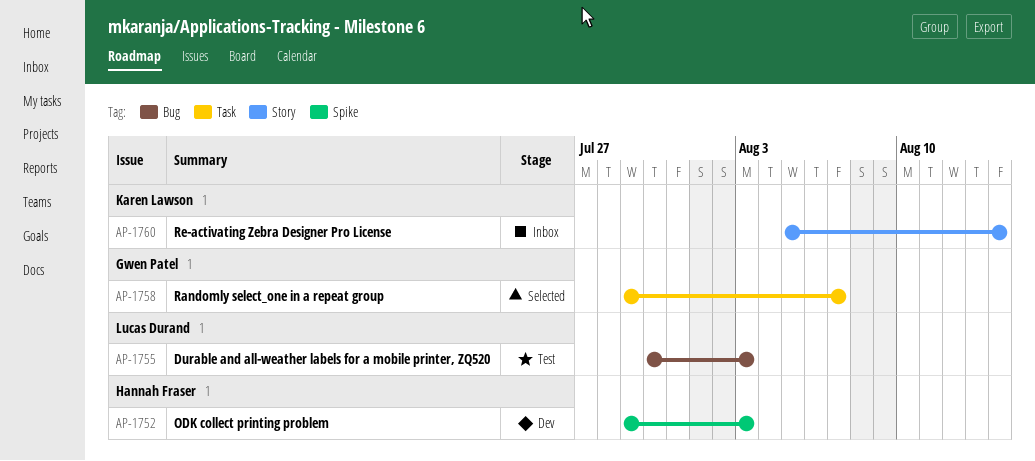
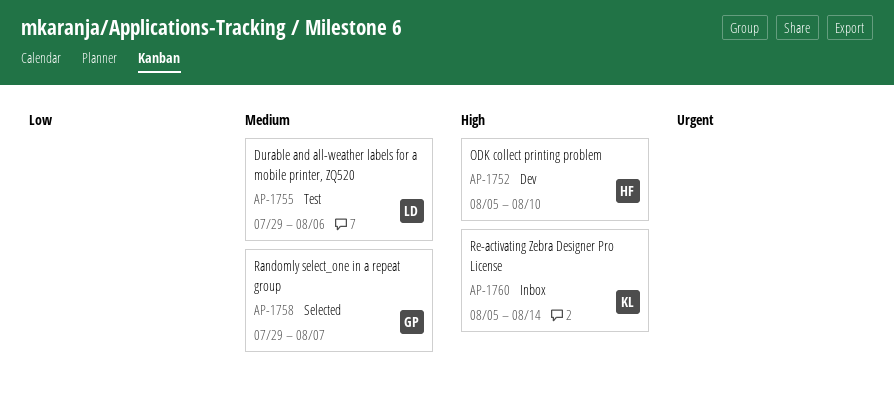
AP-1752, start: Jul 29 -> Aug 5
AP-1752, due: Aug 3 -> Aug 10
AP-1755, start: Jul 30 -> Jul 29
AP-1755, due: Aug 3 -> Aug 6

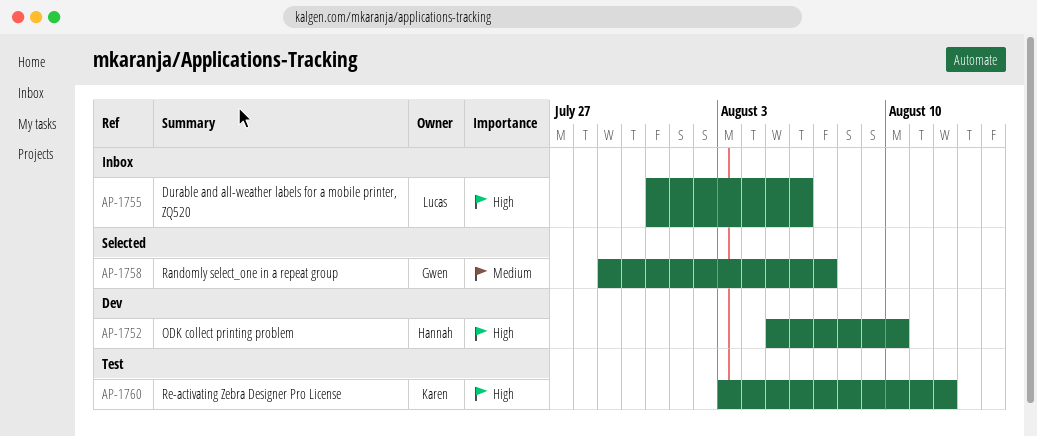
AP-1755, status: Test -> Inbox
AP-1755, priority: Medium -> High
AP-1755, start: Jul 29 -> Jul 31
AP-1760, status: Inbox -> Test
AP-1760, start: Aug 5 -> Aug 3
AP-1760, due: Aug 14 -> Aug 12

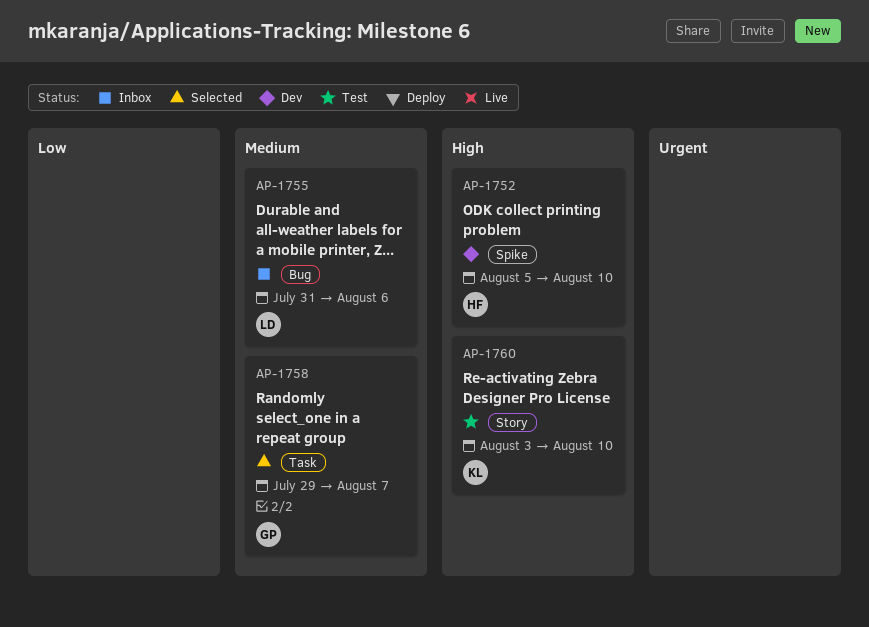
AP-1755, priority: High -> Medium
AP-1760, due: Aug 12 -> Aug 10

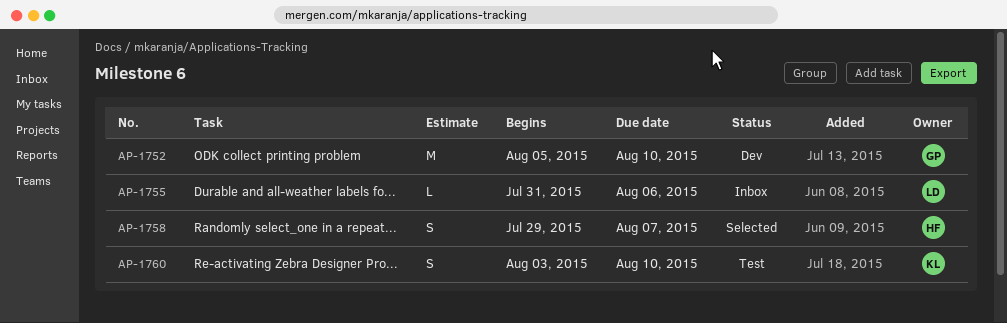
AP-1752, owner: HF -> GP
AP-1758, owner: GP -> HF

